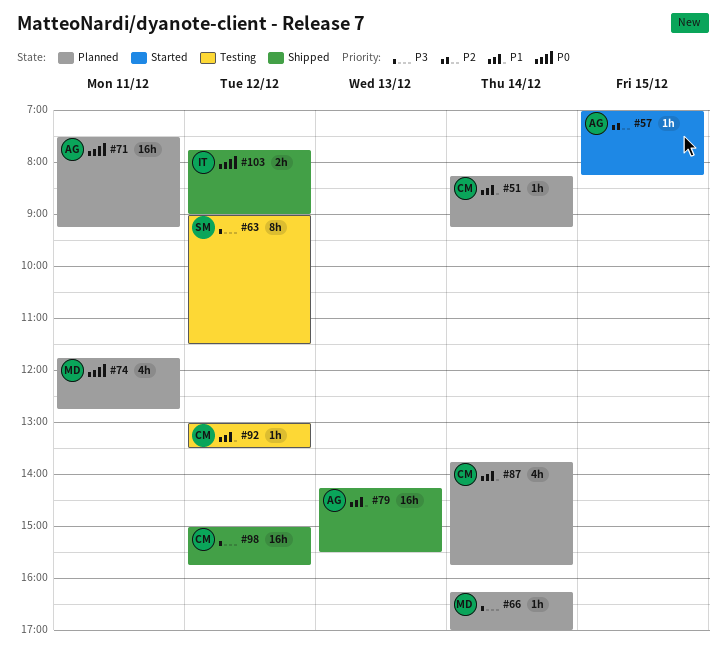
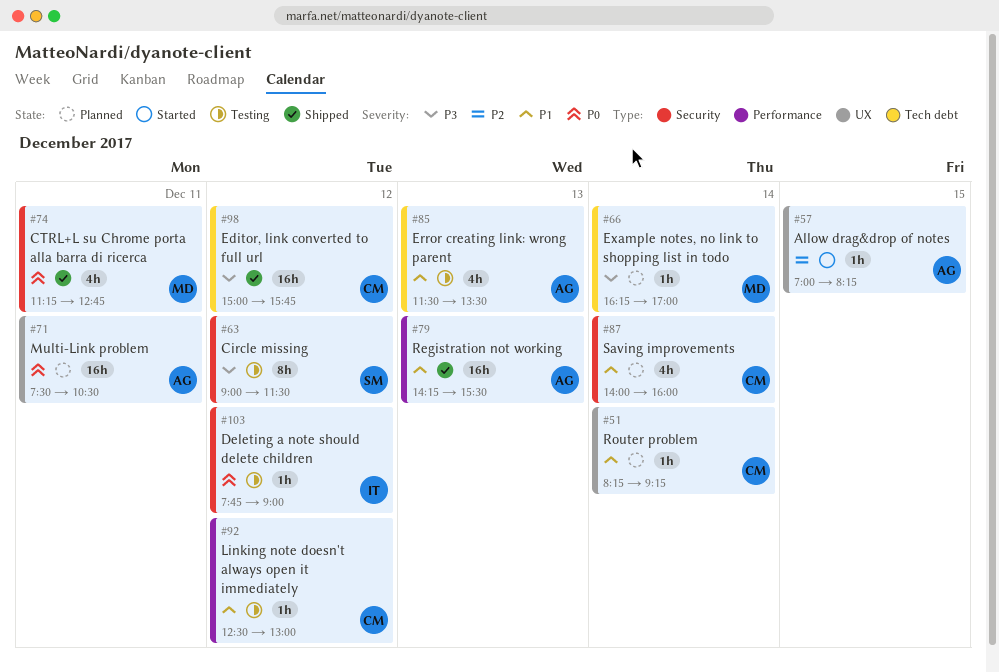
#71, ends: 09:15 -> 10:30
#74, status: Planned -> Shipped
#74, begins: 11:45 -> 11:15
#85: none -> present
#87, begins: 13:45 -> 14:00
#87, ends: 15:45 -> 16:00
#92, begins: 13:00 -> 12:30
#92, ends: 13:30 -> 13:00
#103, status: Shipped -> Testing
#103, estimate: 2h -> 1h

